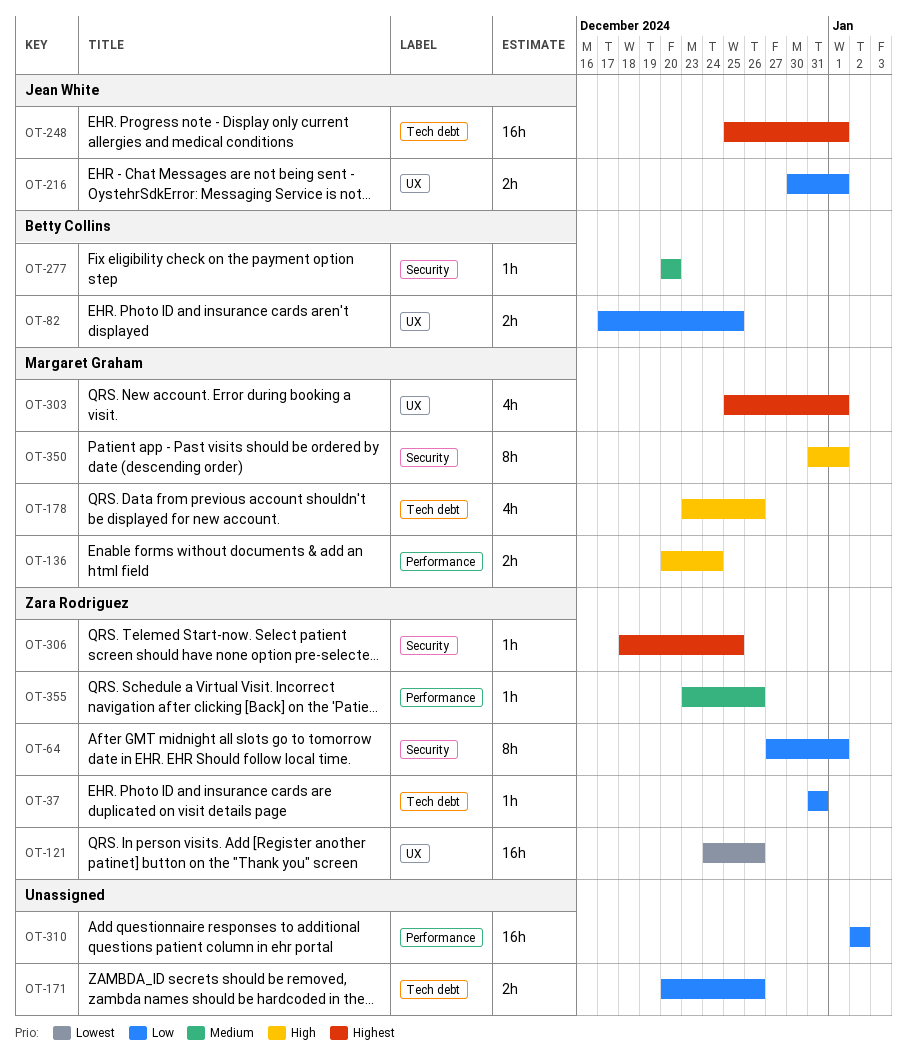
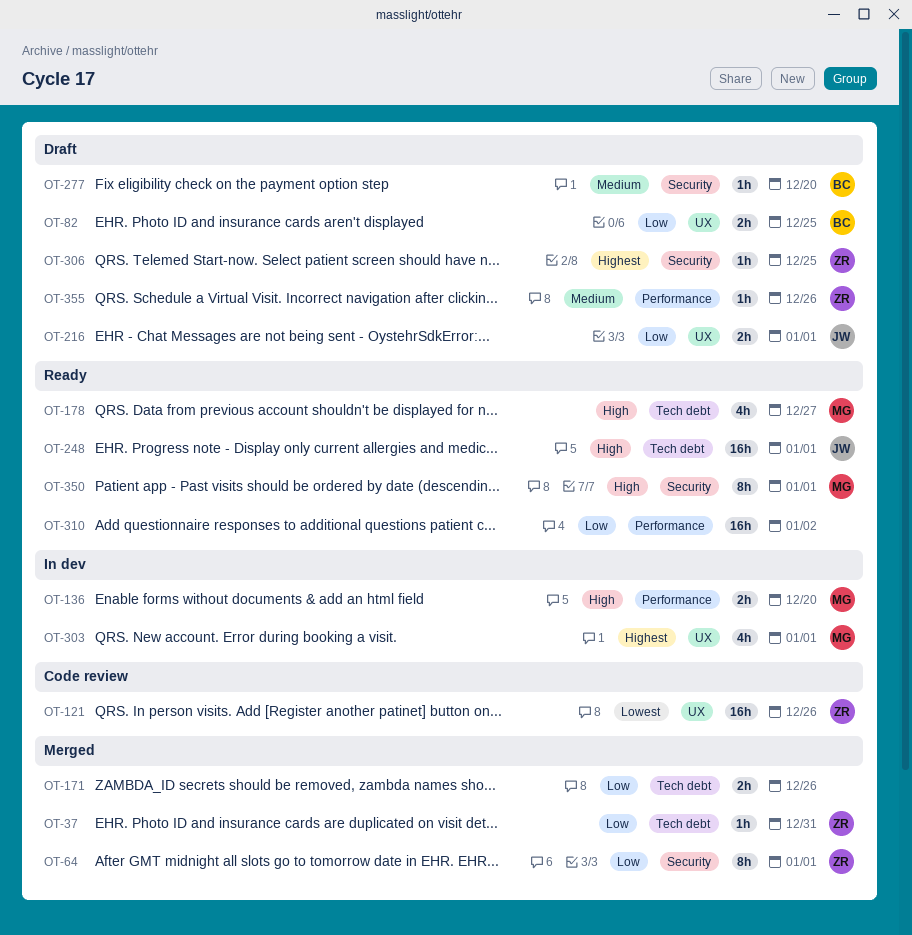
OT-136, due: Dec 24 -> Dec 20
OT-178, due: Dec 26 -> Dec 27
OT-248, priority: Highest -> High

